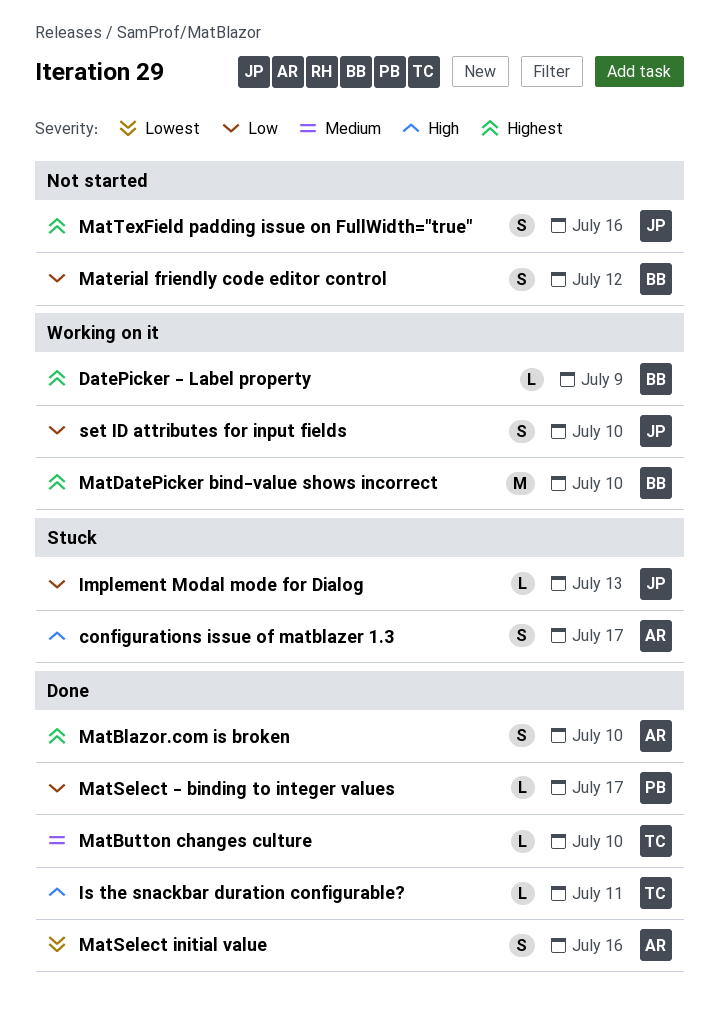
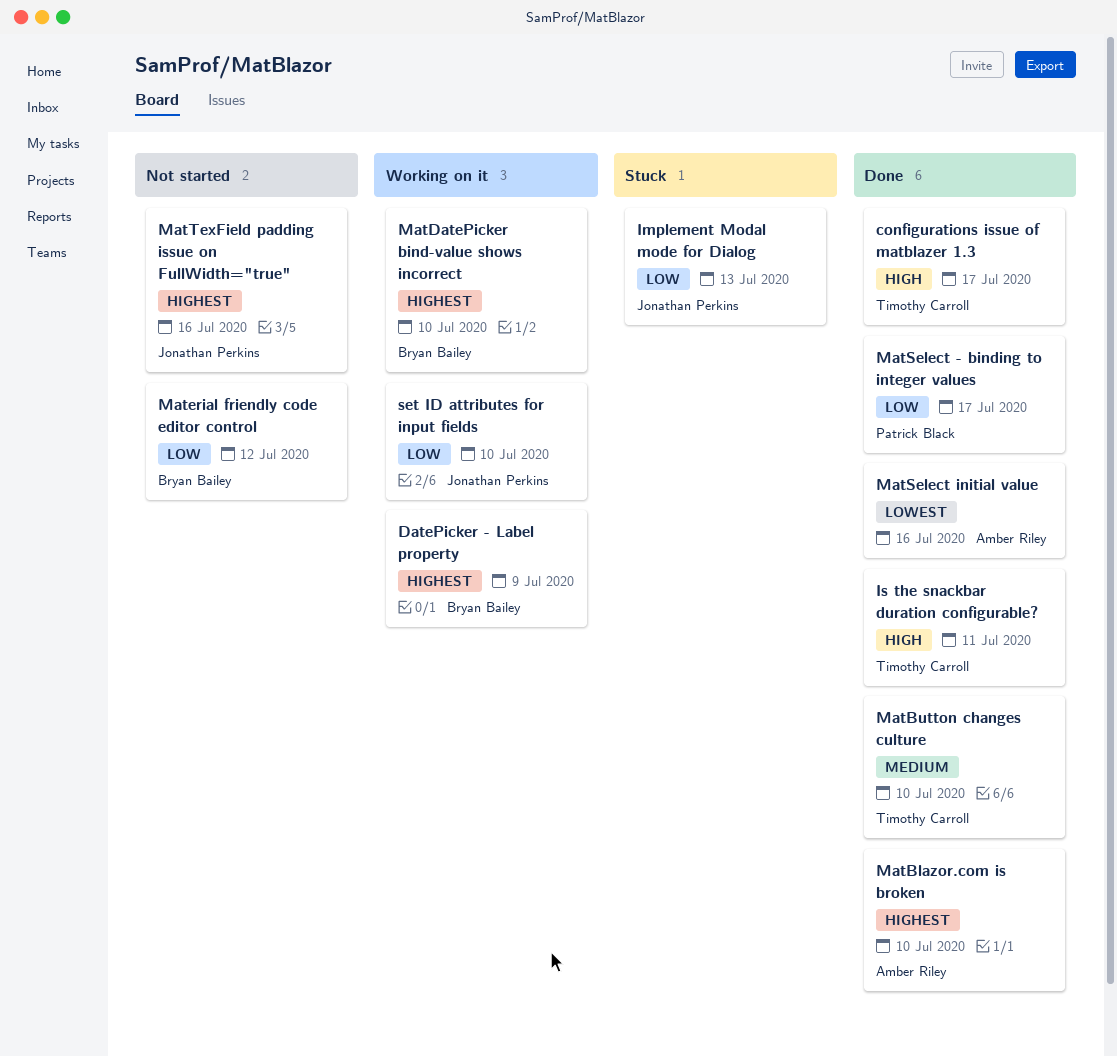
configurations issue of matblazer 1.3, status: Stuck -> Done
configurations issue of matblazer 1.3, owner: Amber Riley -> Timothy Carroll

